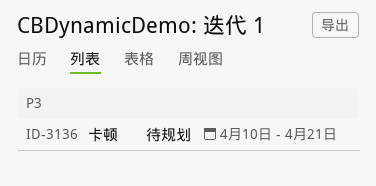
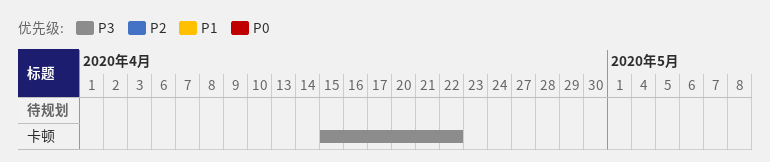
卡顿, start: Apr 10 -> Apr 15
卡顿, due: Apr 21 -> Apr 22

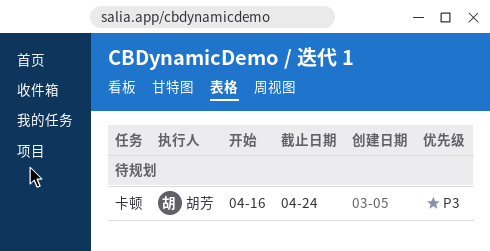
卡顿, start: Apr 15 -> Apr 16
卡顿, due: Apr 22 -> Apr 24

